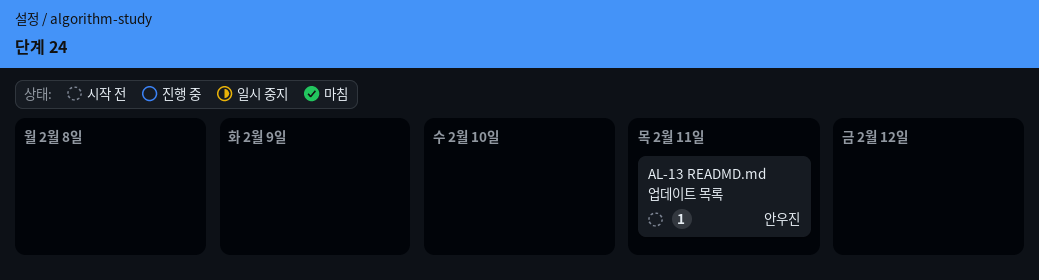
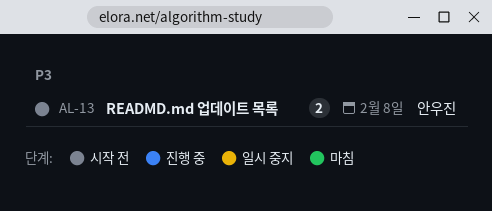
AL-13, estimate: 1 -> 2
AL-13, due: Feb 11 -> Feb 8

